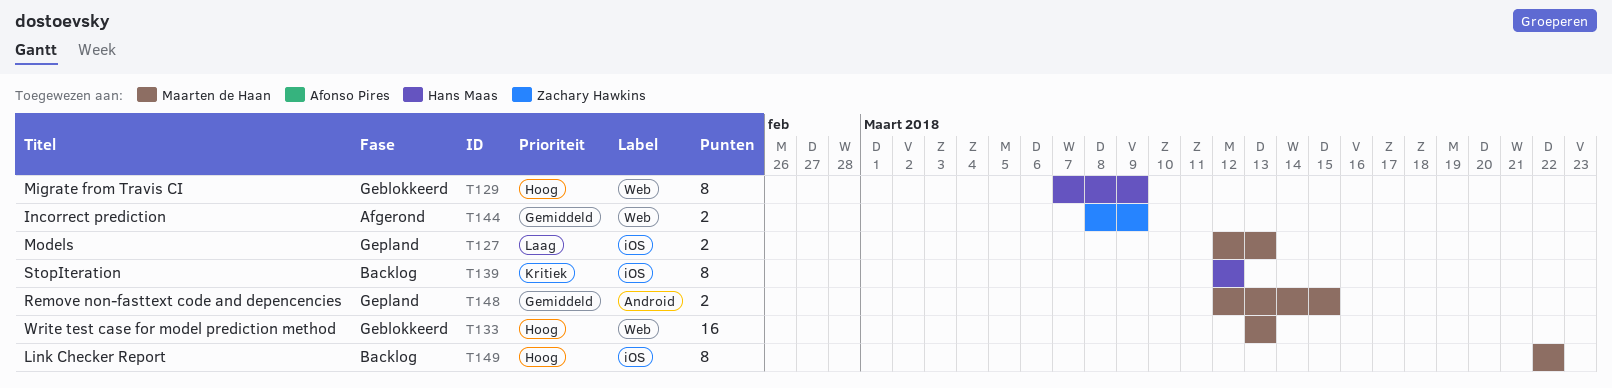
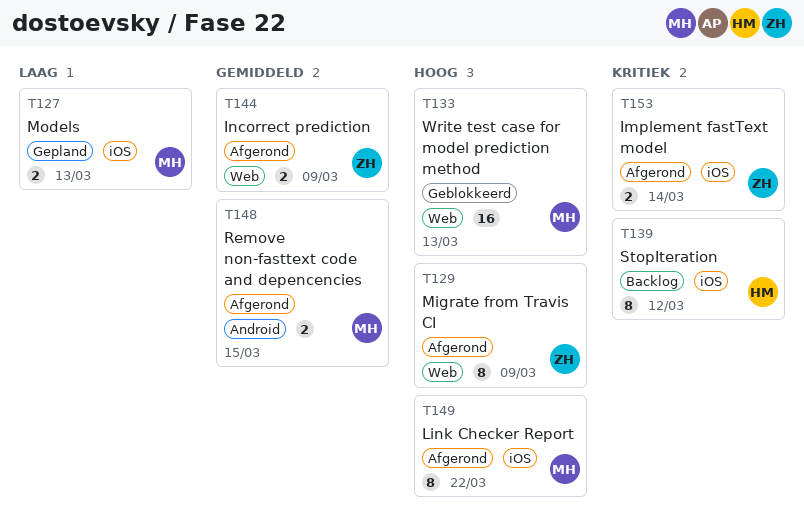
T129, status: Geblokkeerd -> Afgerond
T129, owner: Hans Maas -> Zachary Hawkins
T148, status: Gepland -> Afgerond
T149, status: Backlog -> Afgerond
T153: none -> present

